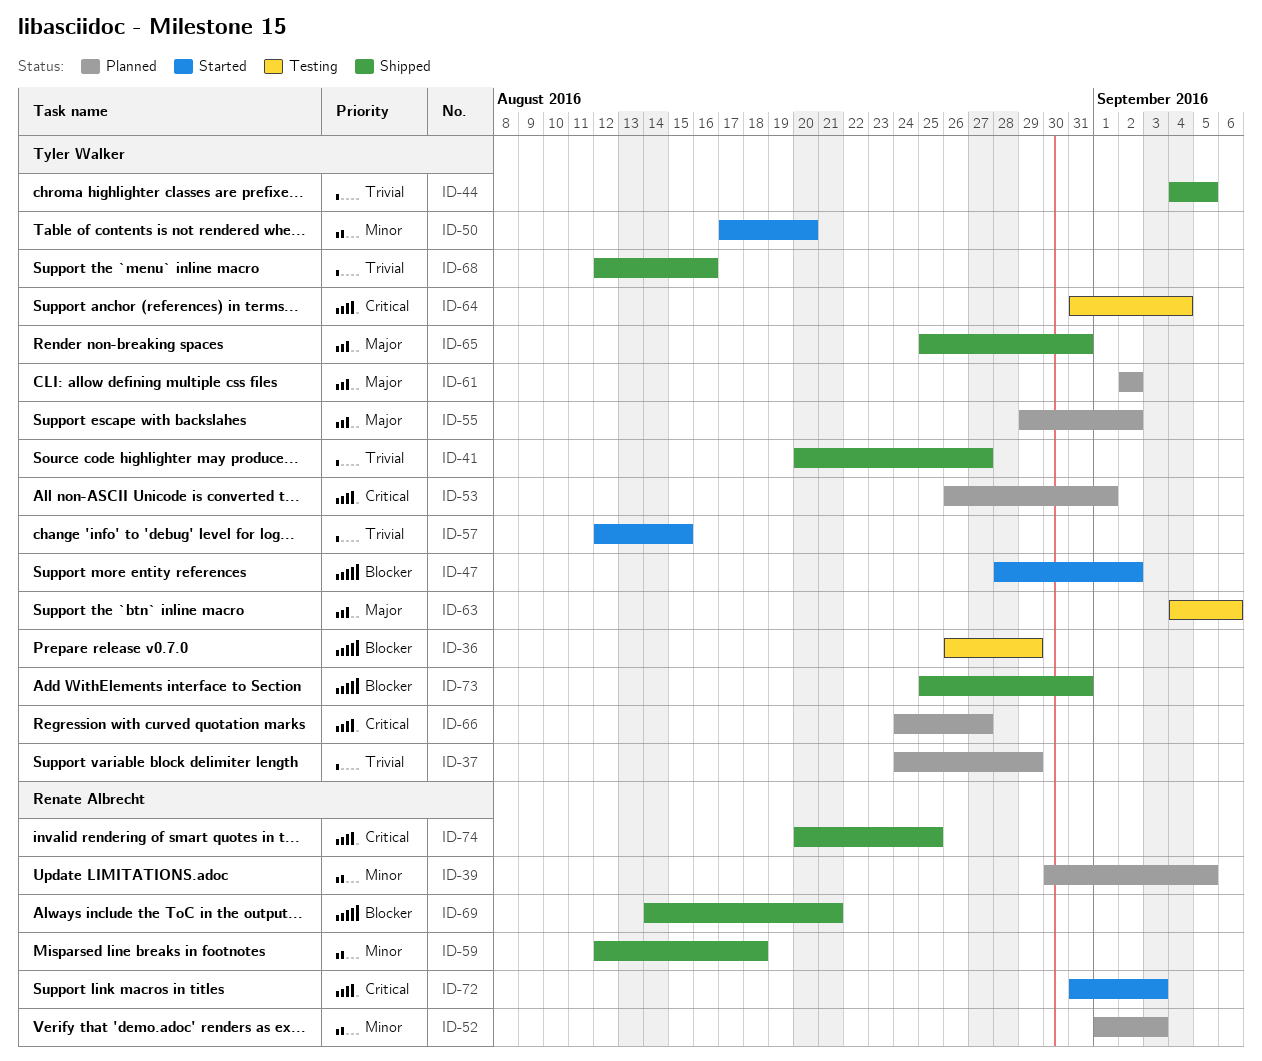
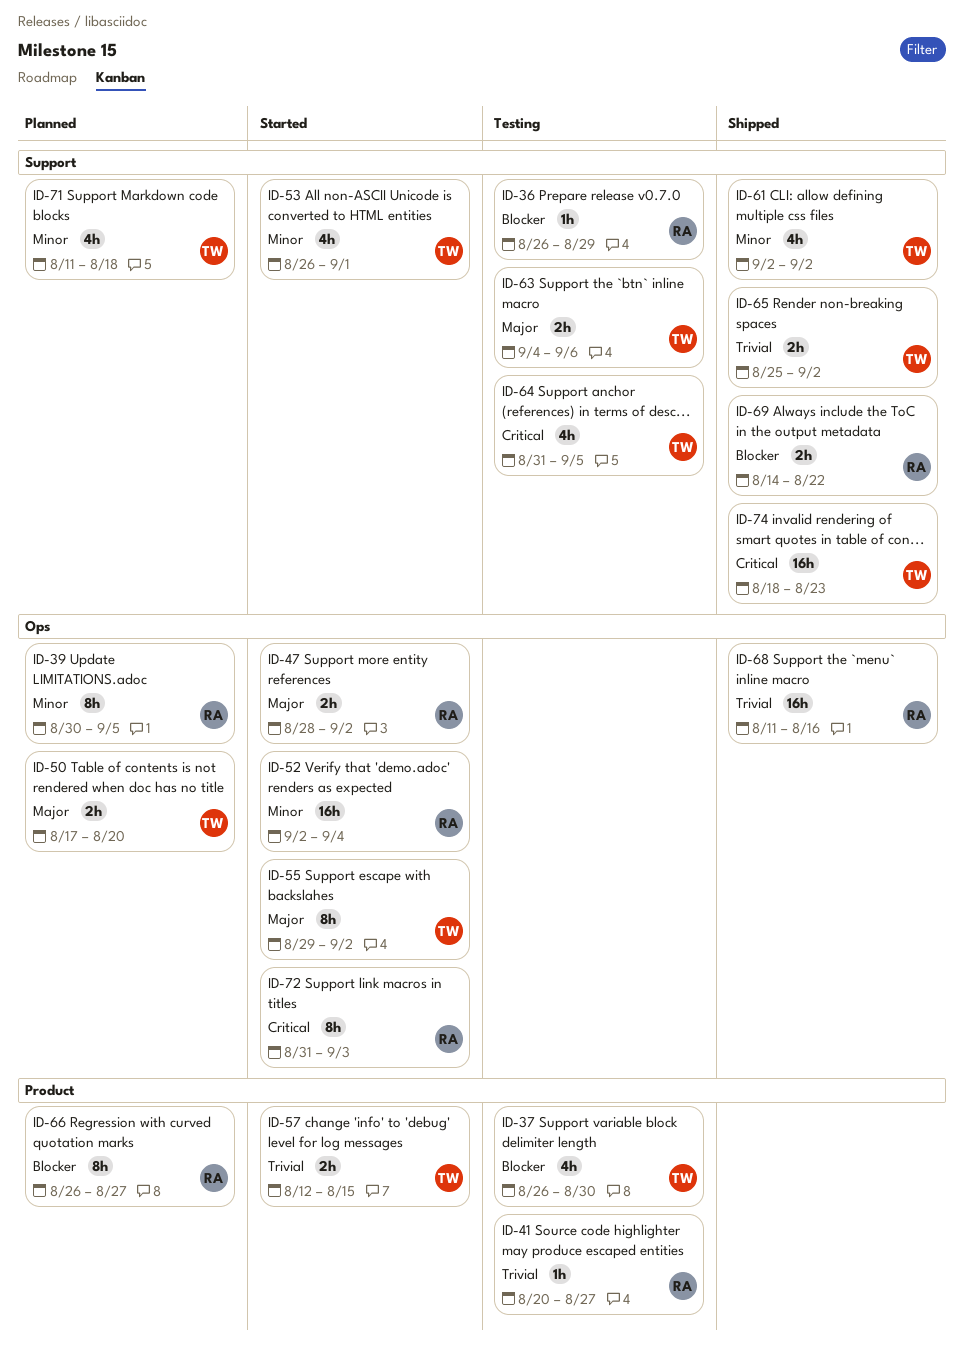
ID-36, owner: Tyler Walker -> Renate Albrecht
ID-37, status: Planned -> Testing
ID-37, priority: Trivial -> Blocker
ID-37, start: Aug 24 -> Aug 26
ID-37, due: Aug 29 -> Aug 30
ID-41, status: Shipped -> Testing
ID-41, owner: Tyler Walker -> Renate Albrecht
ID-44: present -> none
ID-47, owner: Tyler Walker -> Renate Albrecht
ID-47, priority: Blocker -> Major
ID-50, status: Started -> Planned
ID-50, priority: Minor -> Major
ID-52, status: Planned -> Started
ID-52, start: Sep 1 -> Sep 2
ID-52, due: Sep 3 -> Sep 4
ID-53, status: Planned -> Started
ID-53, priority: Critical -> Minor
ID-55, status: Planned -> Started
ID-59: present -> none
ID-61, status: Planned -> Shipped
ID-61, priority: Major -> Minor
ID-64, due: Sep 4 -> Sep 5
ID-65, priority: Major -> Trivial
ID-65, due: Aug 31 -> Sep 2
ID-66, owner: Tyler Walker -> Renate Albrecht
ID-66, priority: Critical -> Blocker
ID-66, start: Aug 24 -> Aug 26
ID-68, owner: Tyler Walker -> Renate Albrecht
ID-68, start: Aug 12 -> Aug 11
ID-69, due: Aug 21 -> Aug 22
ID-71: none -> present
ID-73: present -> none
ID-74, owner: Renate Albrecht -> Tyler Walker
ID-74, start: Aug 20 -> Aug 18
ID-74, due: Aug 25 -> Aug 23

